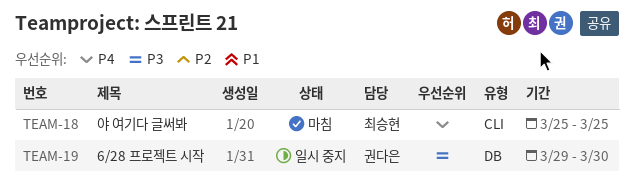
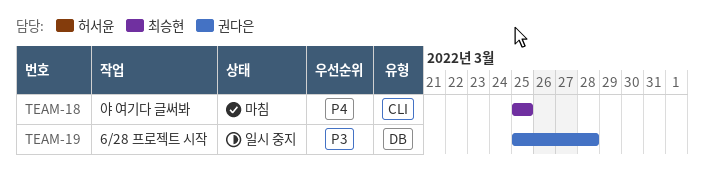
TEAM-19, start: Mar 29 -> Mar 25
TEAM-19, due: Mar 30 -> Mar 28

